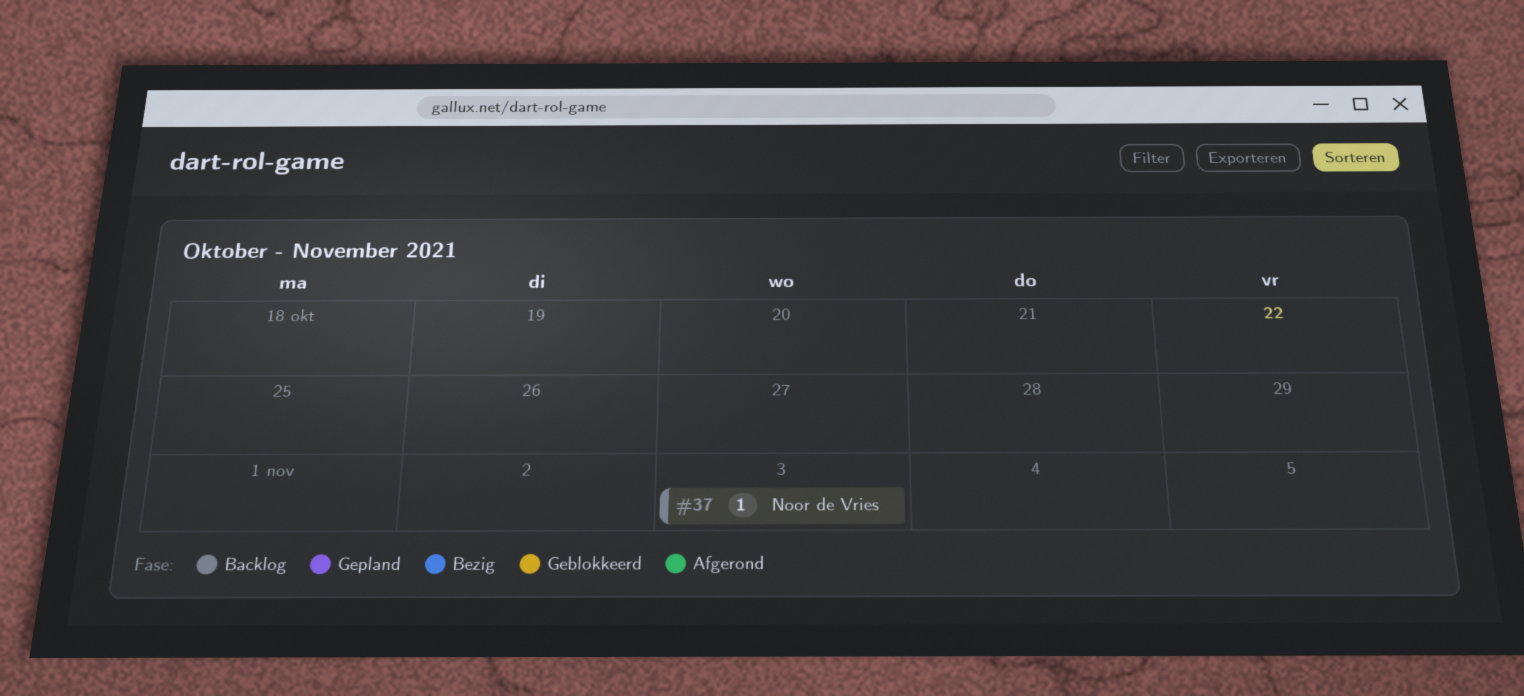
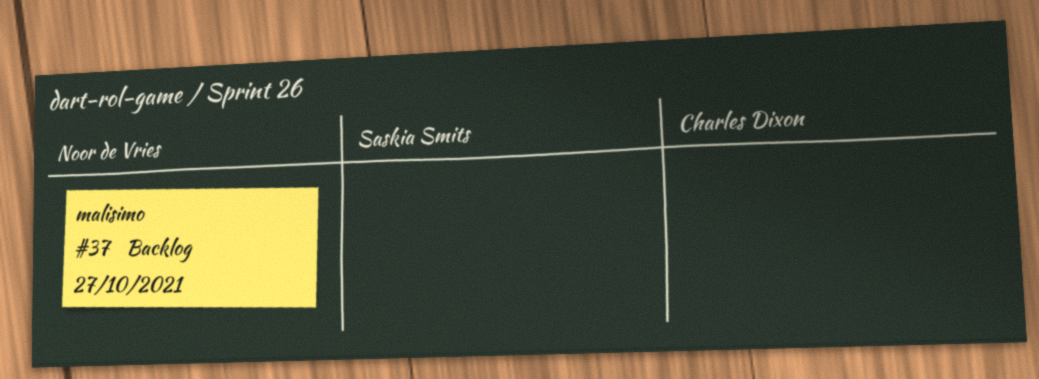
#37, due: Nov 3 -> Oct 27

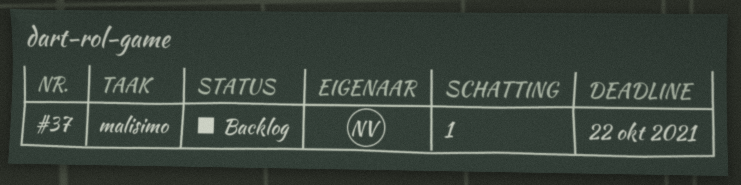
#37, due: Oct 27 -> Oct 22

